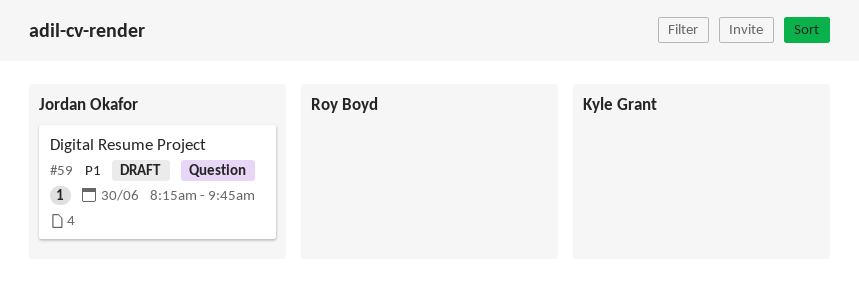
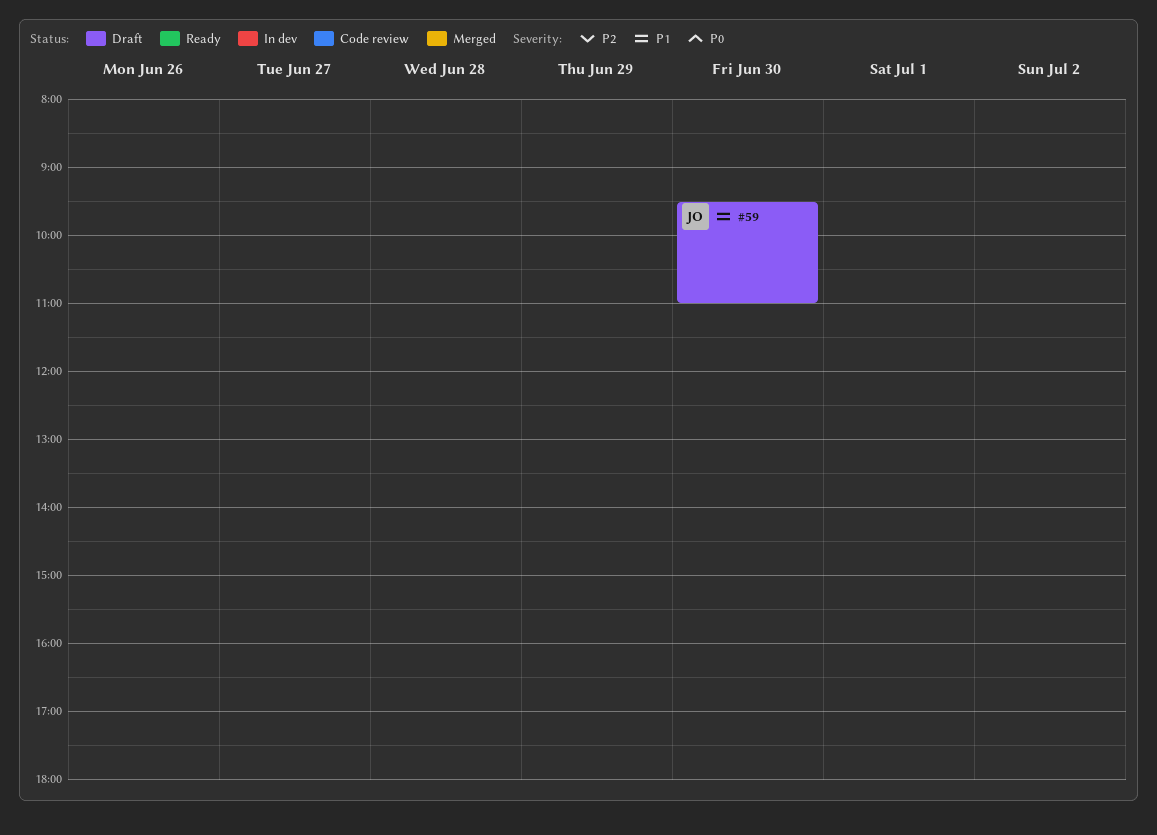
#59, begins: 08:15 -> 09:30
#59, ends: 09:45 -> 11:00

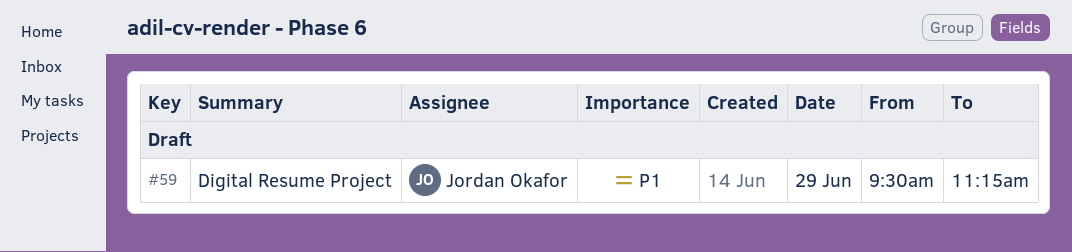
#59, day: Jun 30 -> Jun 29
#59, ends: 11:00 -> 11:15

